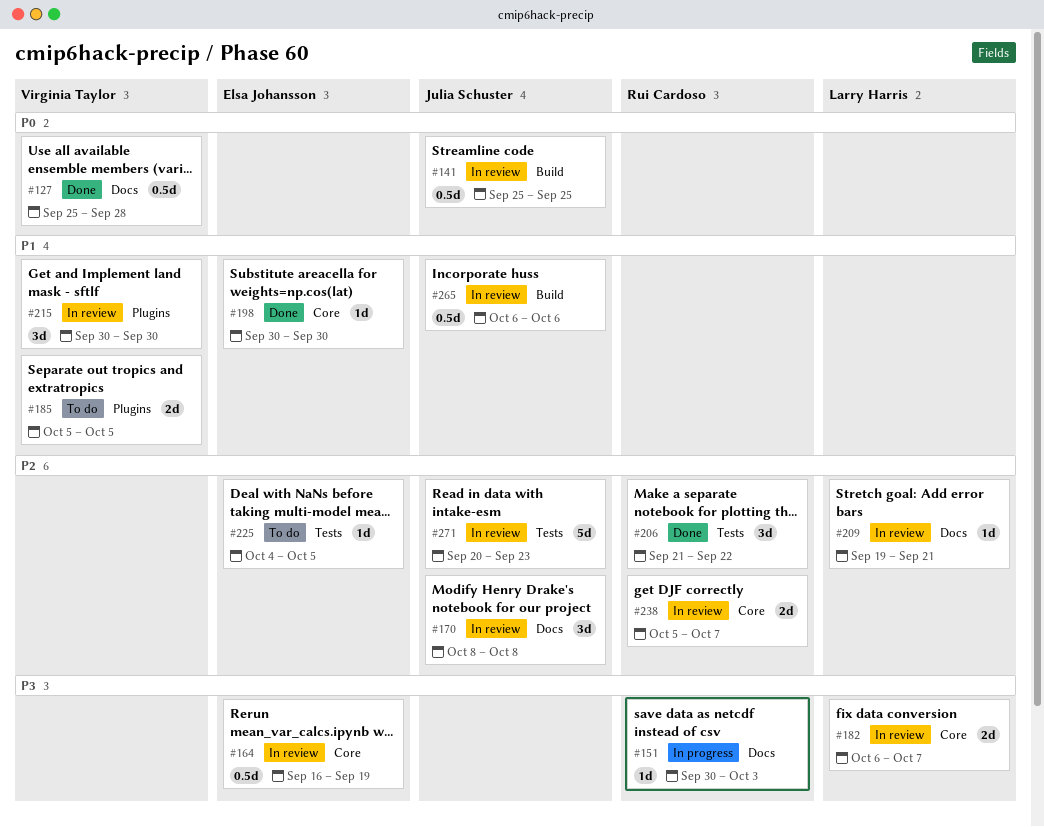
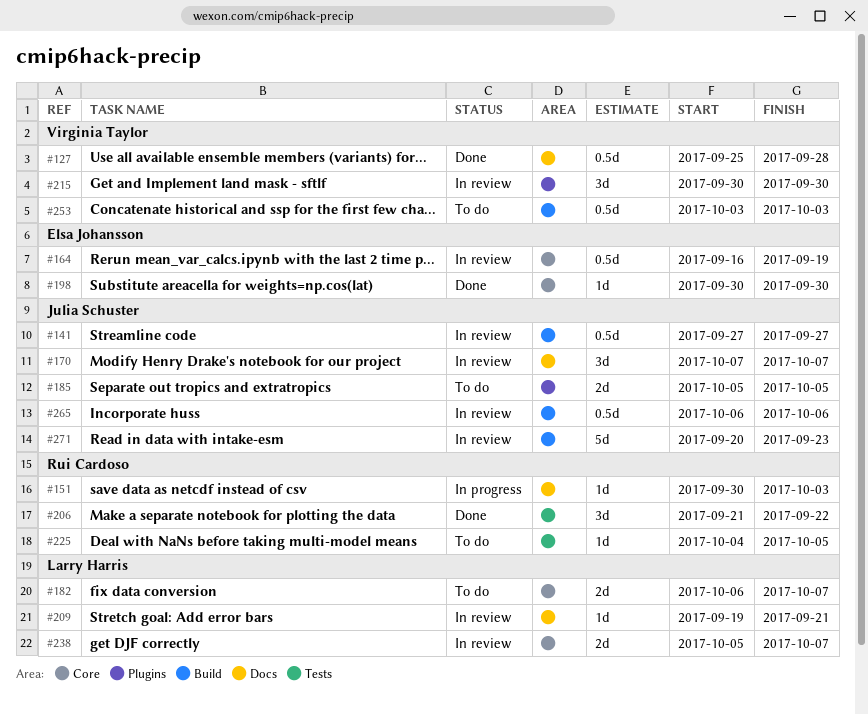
#141, start: Sep 25 -> Sep 27
#141, due: Sep 25 -> Sep 27
#170, start: Oct 8 -> Oct 7
#170, due: Oct 8 -> Oct 7
#182, status: In review -> To do
#185, owner: Virginia Taylor -> Julia Schuster
#225, owner: Elsa Johansson -> Rui Cardoso
#238, owner: Rui Cardoso -> Larry Harris
#253: none -> present
#271, label: Tests -> Build

